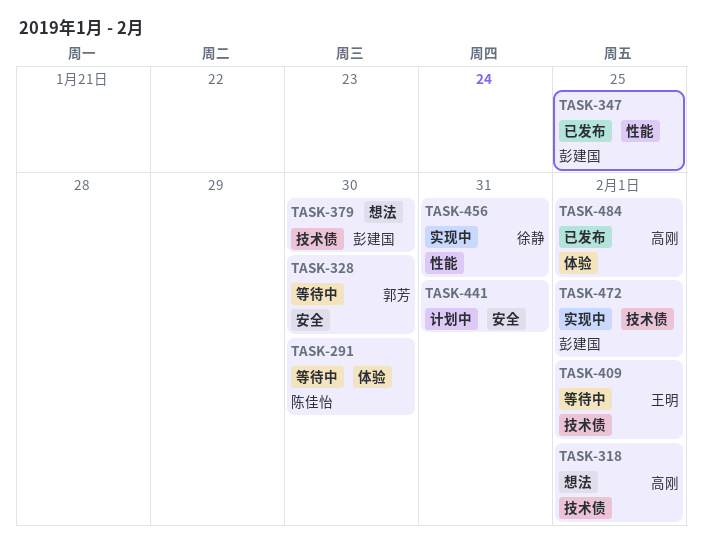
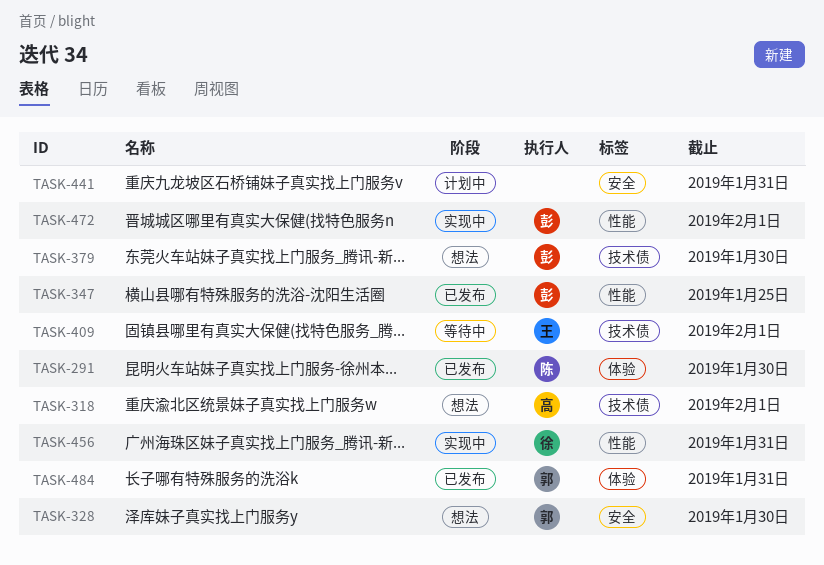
TASK-291, status: 等待中 -> 已发布
TASK-328, status: 等待中 -> 想法
TASK-472, label: 技术债 -> 性能
TASK-484, owner: 高刚 -> 郭芳
TASK-484, due: Feb 1 -> Jan 31

